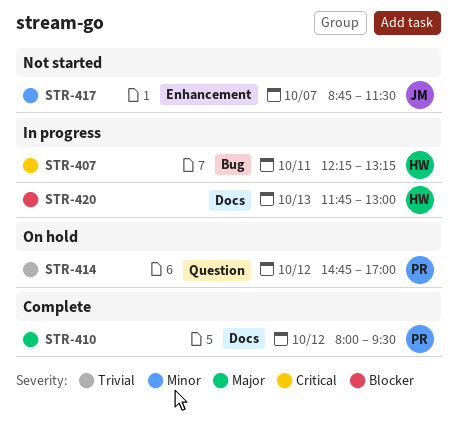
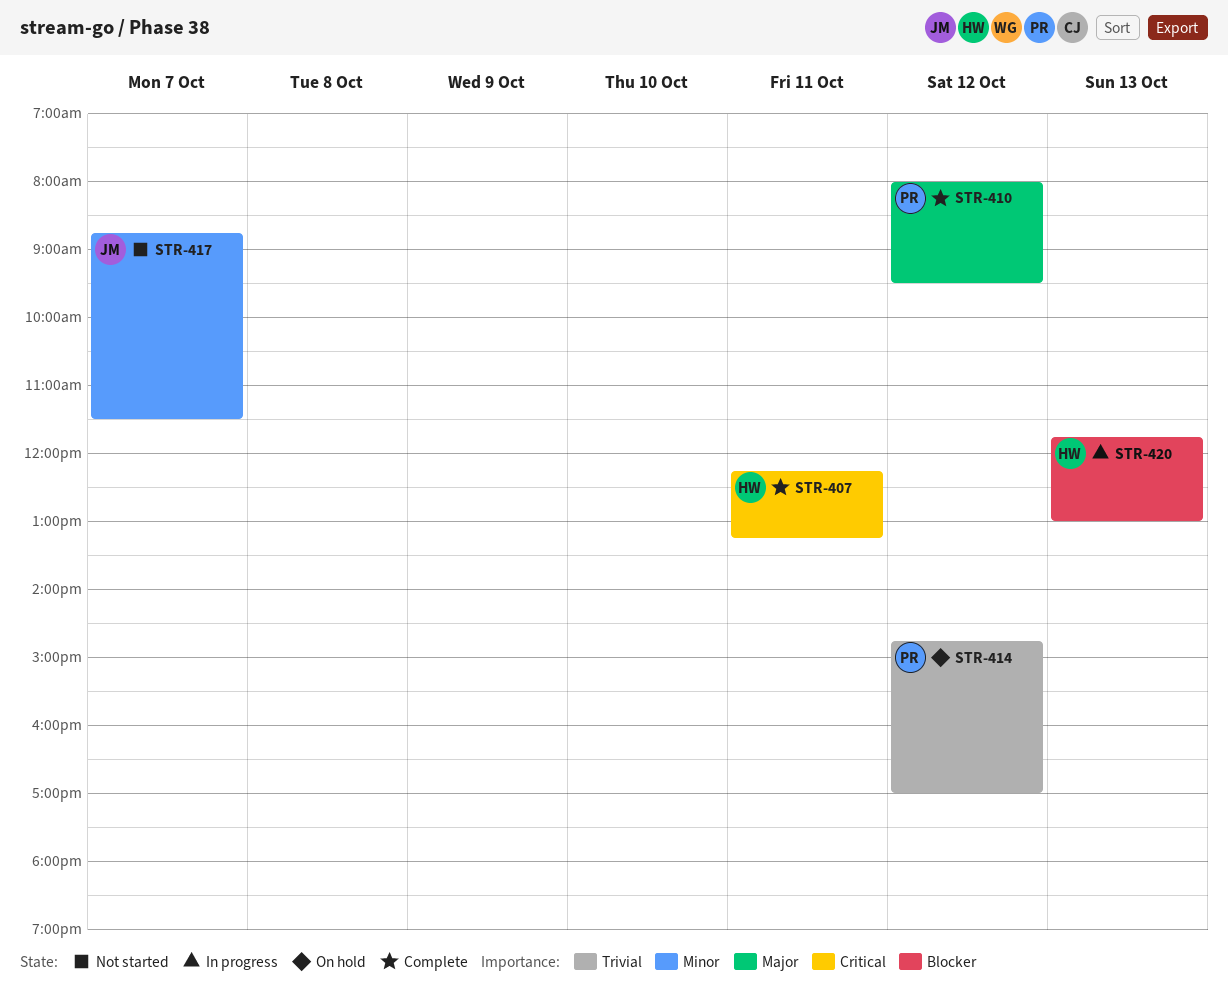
STR-407, status: In progress -> Complete

